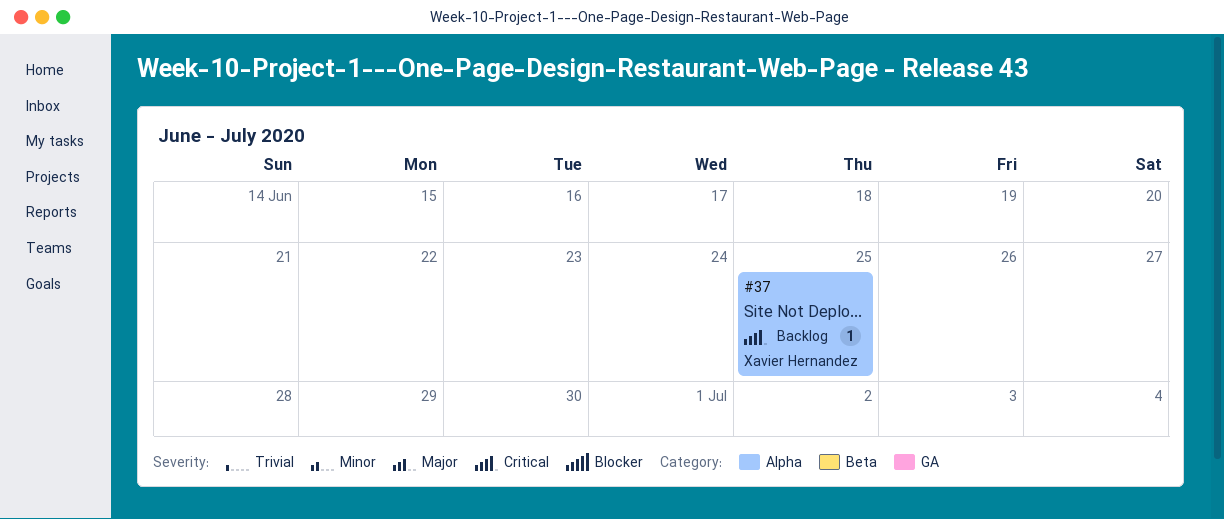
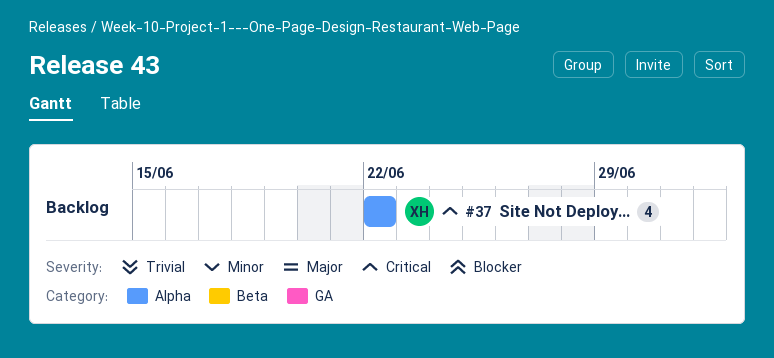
#37, estimate: 1 -> 4
#37, due: Jun 25 -> Jun 22

